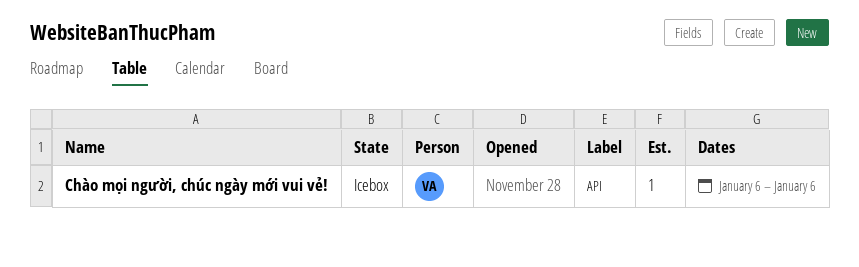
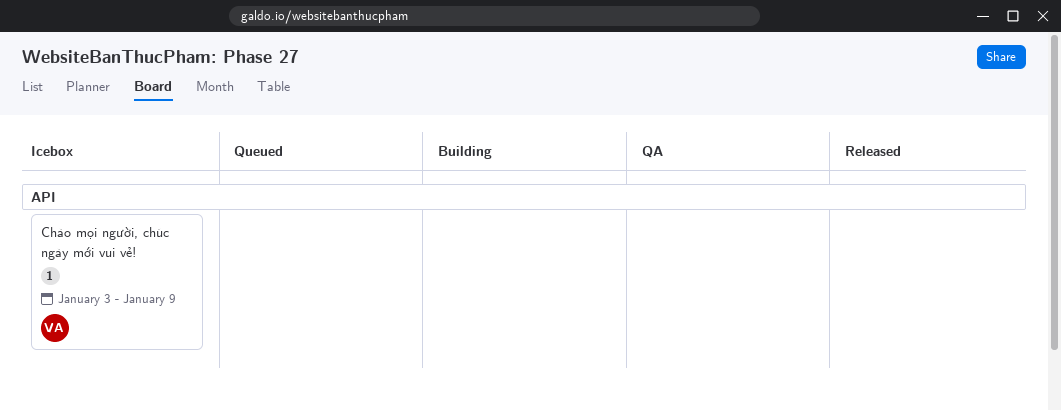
Chào mọi người, chúc ngày mới vui vẻ!, start: Jan 6 -> Jan 3
Chào mọi người, chúc ngày mới vui vẻ!, due: Jan 6 -> Jan 9

